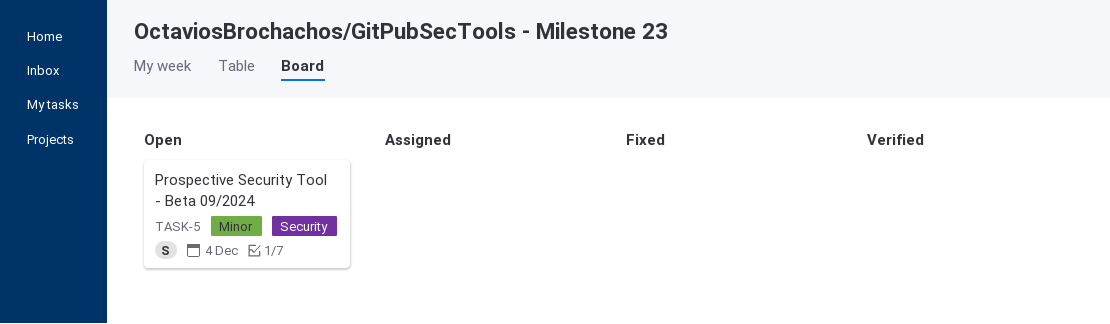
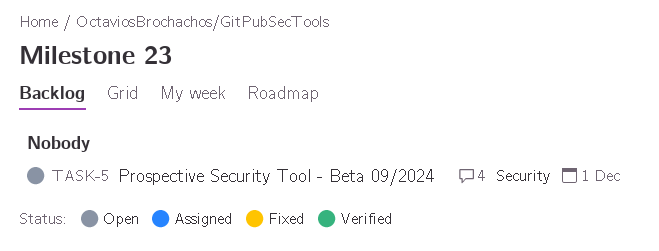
TASK-5, due: Dec 4 -> Dec 1

